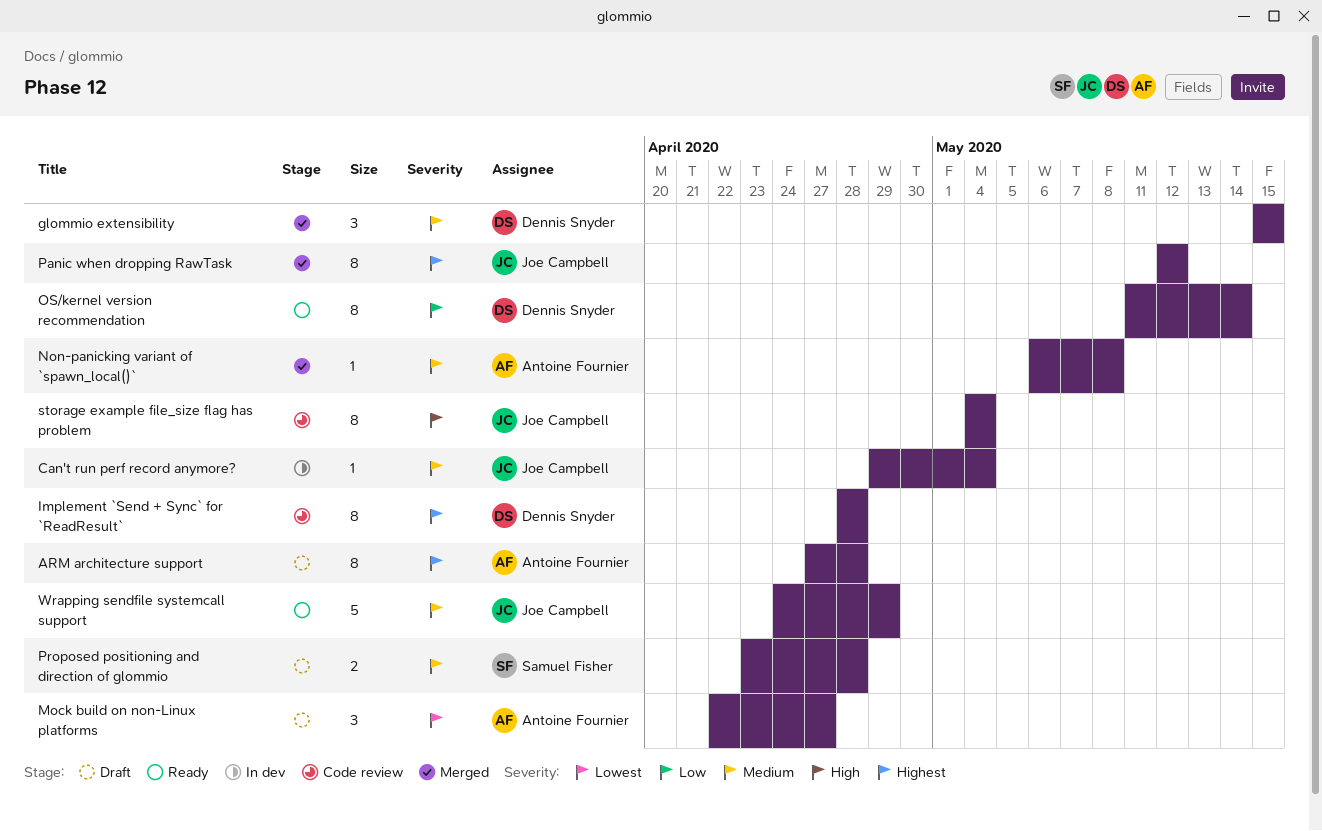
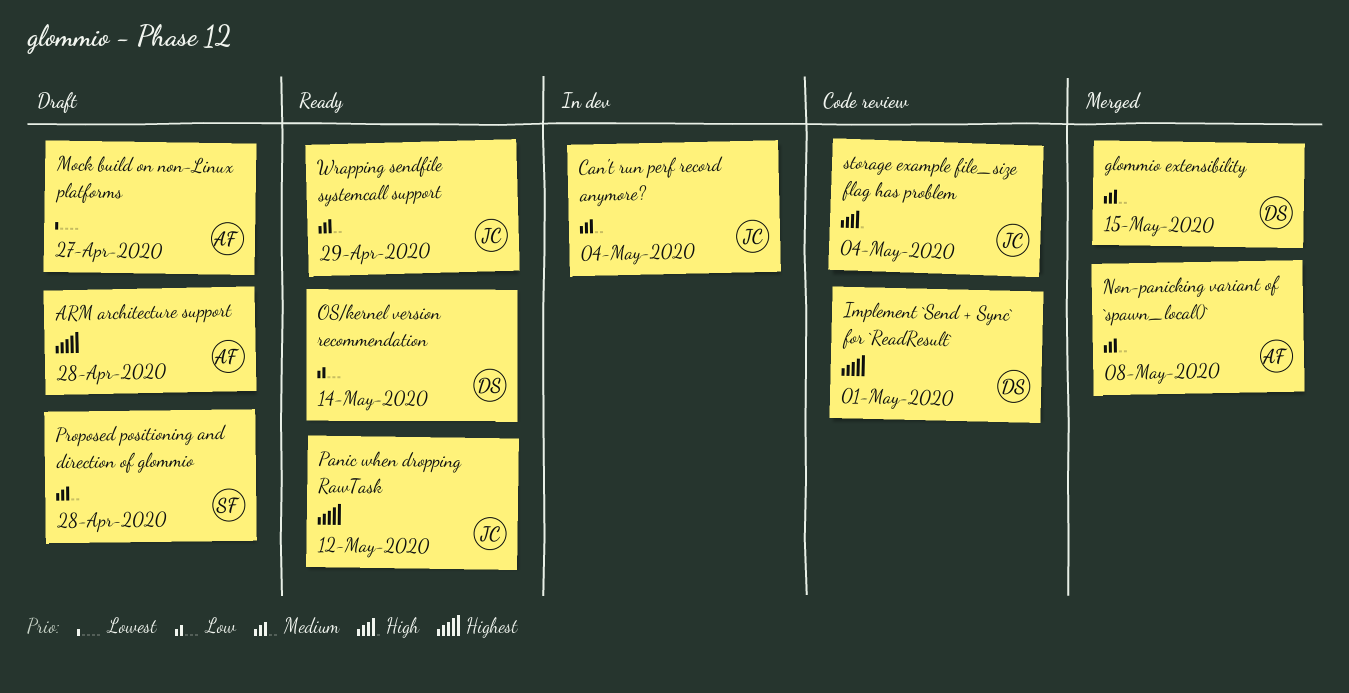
Implement `Send + Sync` for `ReadResult`, due: Apr 28 -> May 1
Panic when dropping RawTask, status: Merged -> Ready

